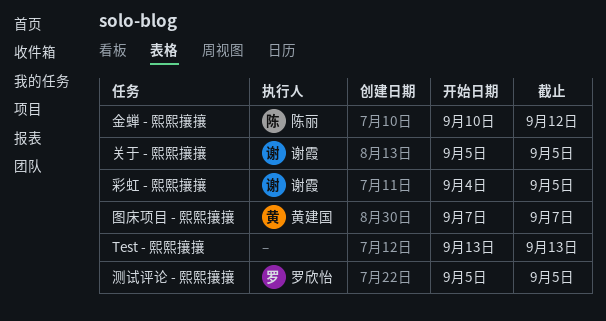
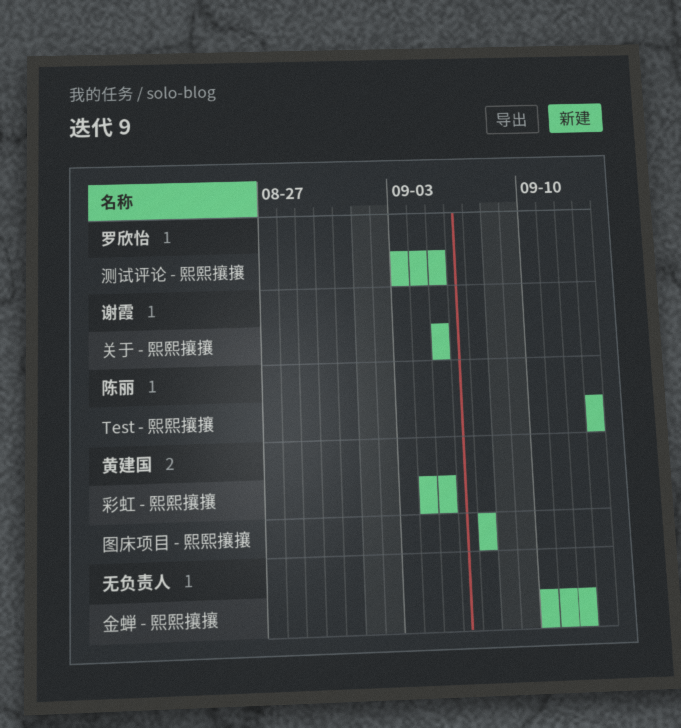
Test - 熙熙攘攘, owner: none -> 陈丽
彩虹 - 熙熙攘攘, owner: 谢霞 -> 黄建国
测试评论 - 熙熙攘攘, start: Sep 5 -> Sep 3
金蝉 - 熙熙攘攘, owner: 陈丽 -> none

